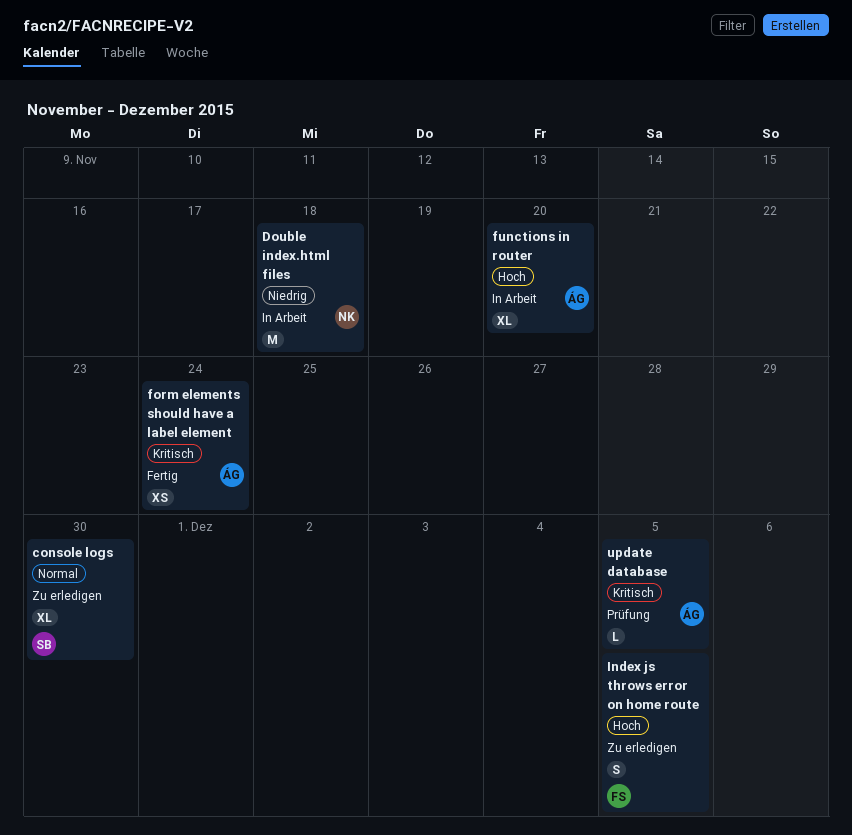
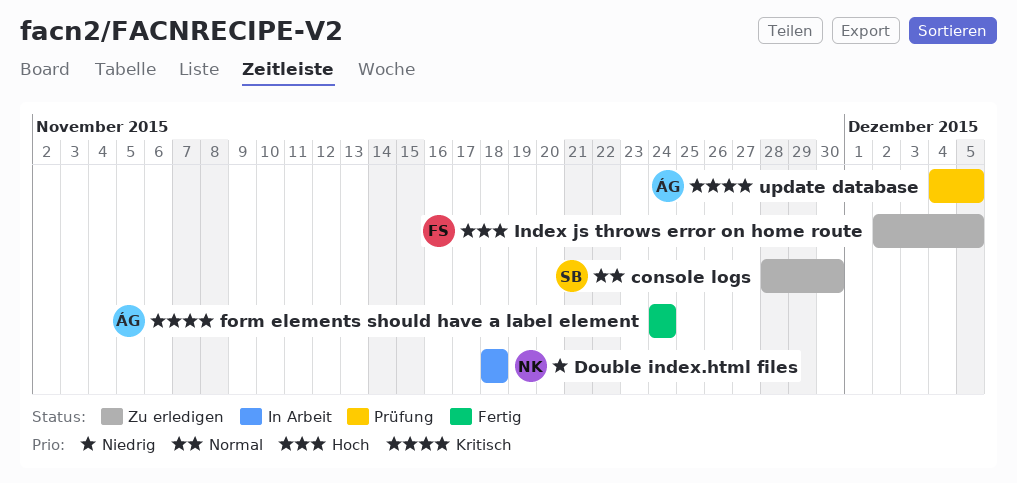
functions in router: present -> none

